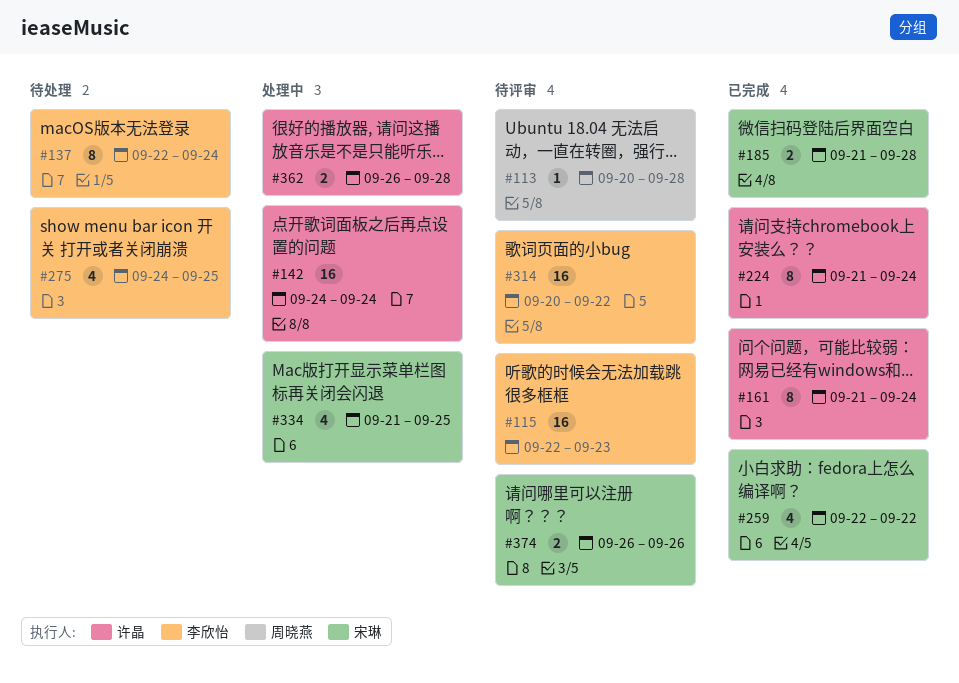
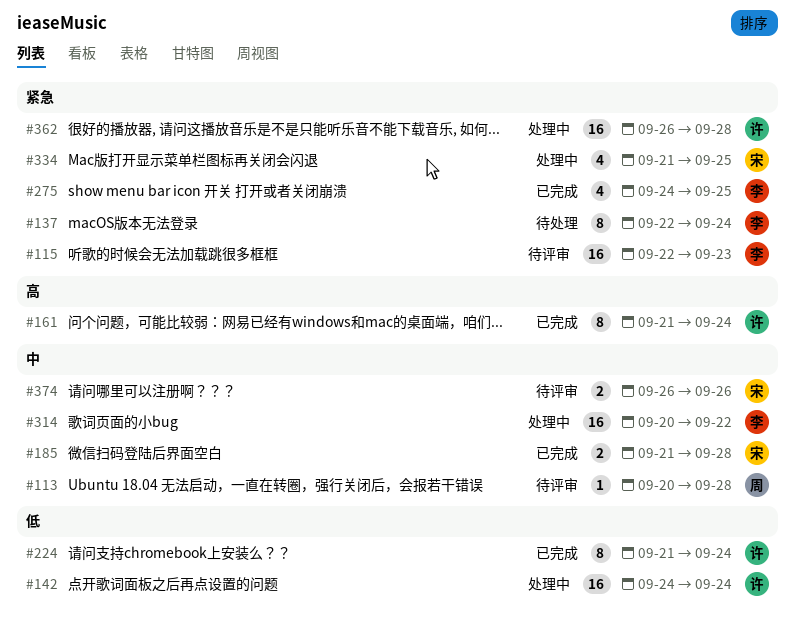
#259: present -> none
#275, status: 待处理 -> 已完成
#314, status: 待评审 -> 处理中
#362, estimate: 2 -> 16

